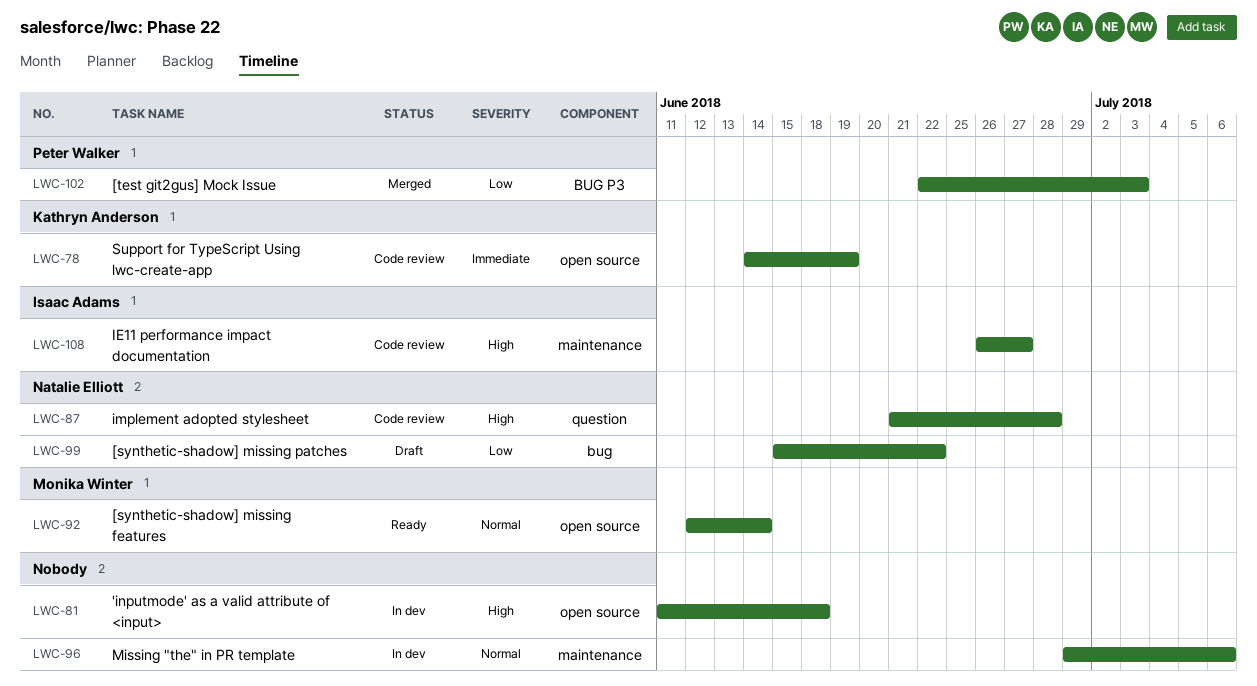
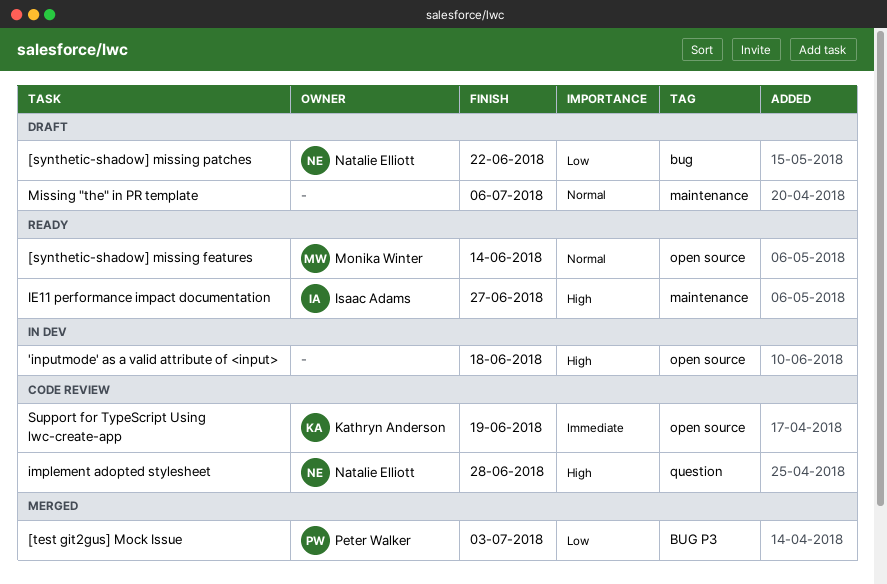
IE11 performance impact documentation, status: Code review -> Ready
Missing "the" in PR template, status: In dev -> Draft

